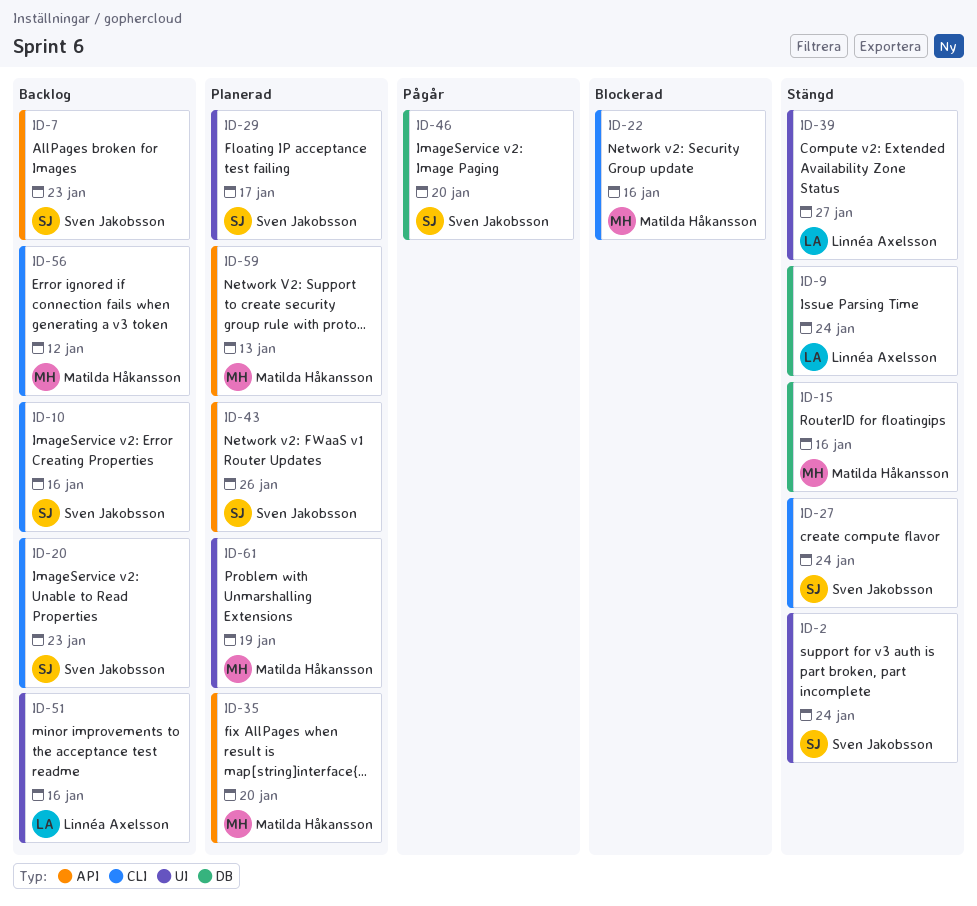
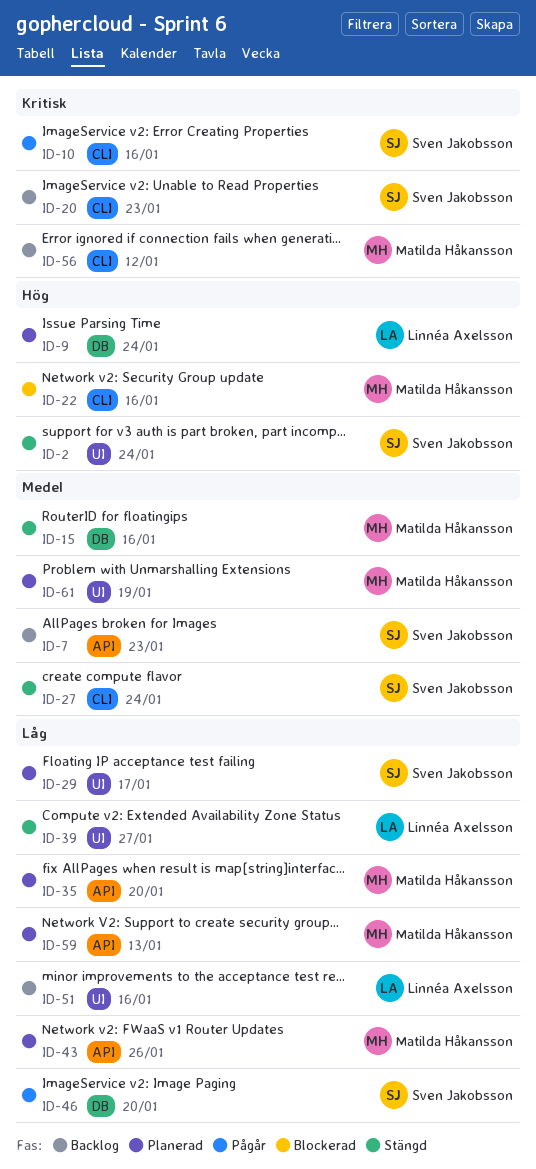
ID-9, status: Stängd -> Planerad
ID-10, status: Backlog -> Pågår
ID-43, owner: Sven Jakobsson -> Matilda Håkansson

